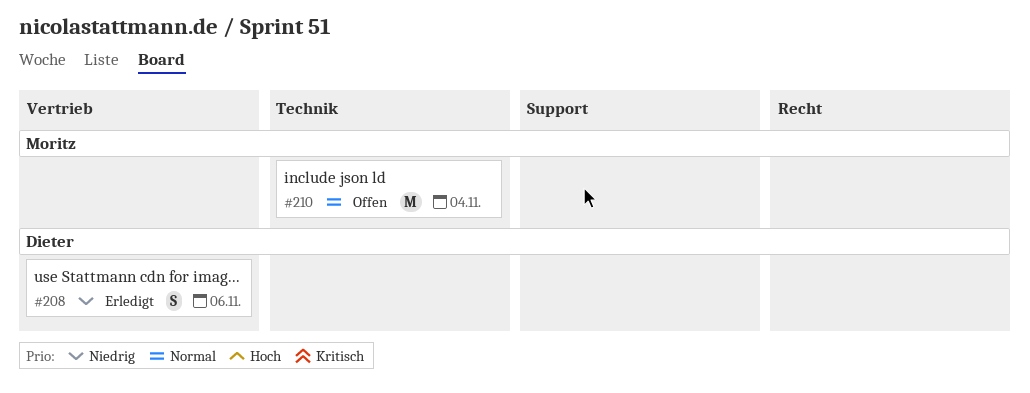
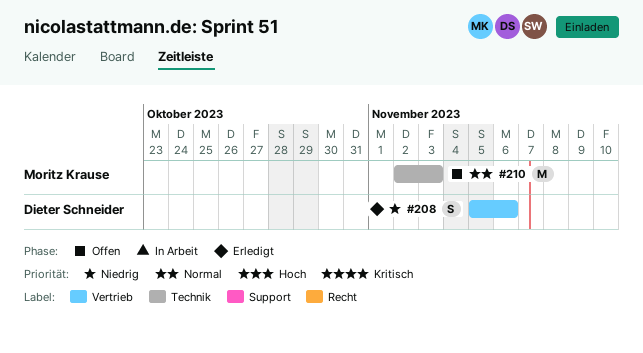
#210, due: Nov 4 -> Nov 3

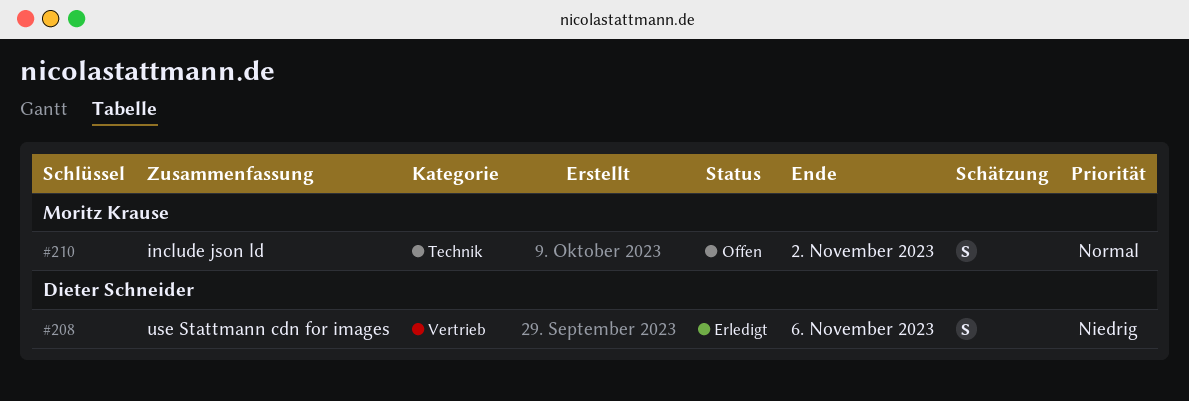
#210, estimate: M -> S
#210, due: Nov 3 -> Nov 2

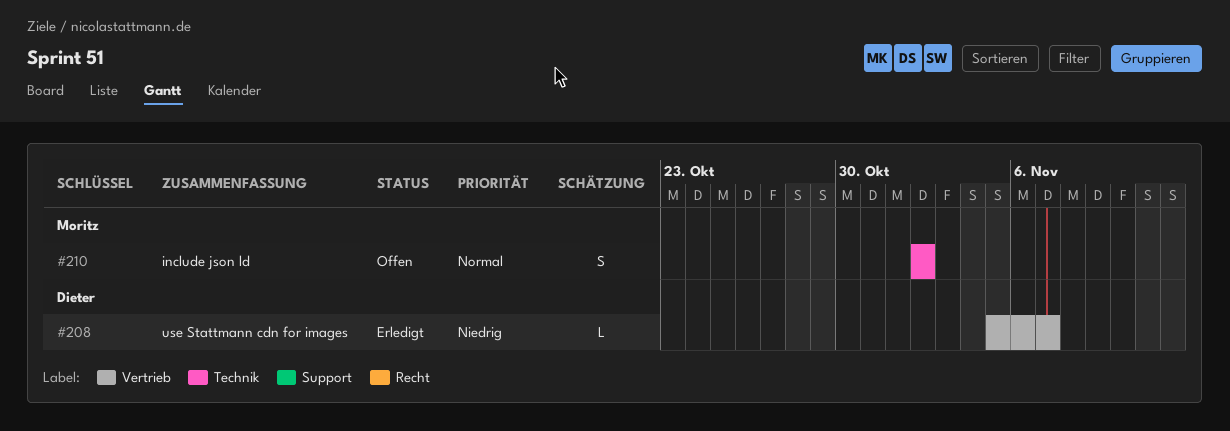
#208, estimate: S -> L
#208, due: Nov 6 -> Nov 7

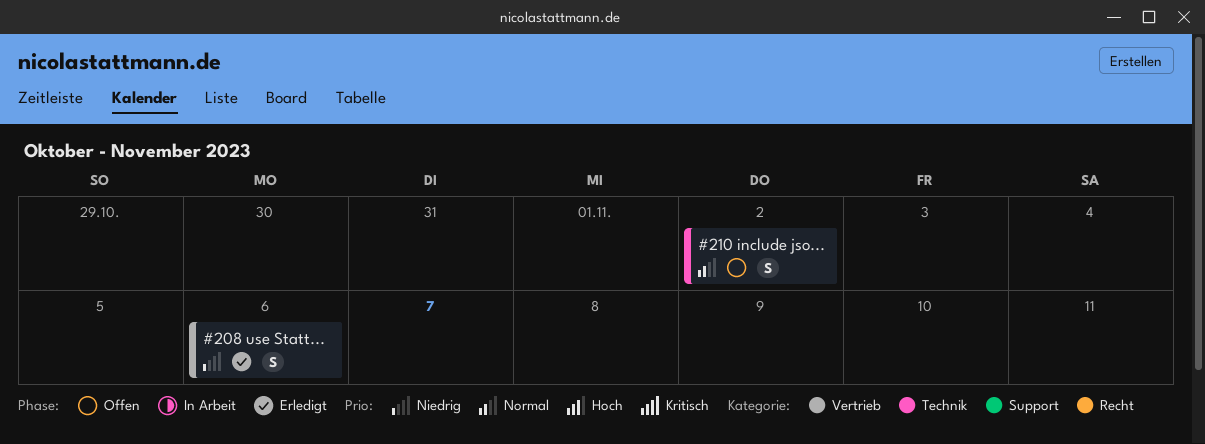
#208, estimate: L -> S
#208, due: Nov 7 -> Nov 6

